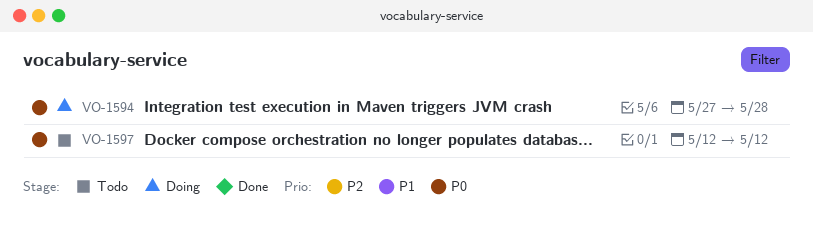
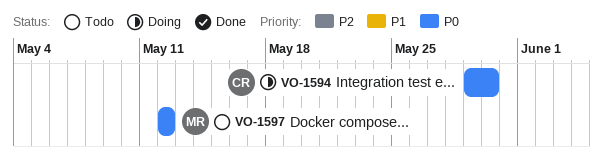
VO-1594, start: May 27 -> May 29
VO-1594, due: May 28 -> May 30

